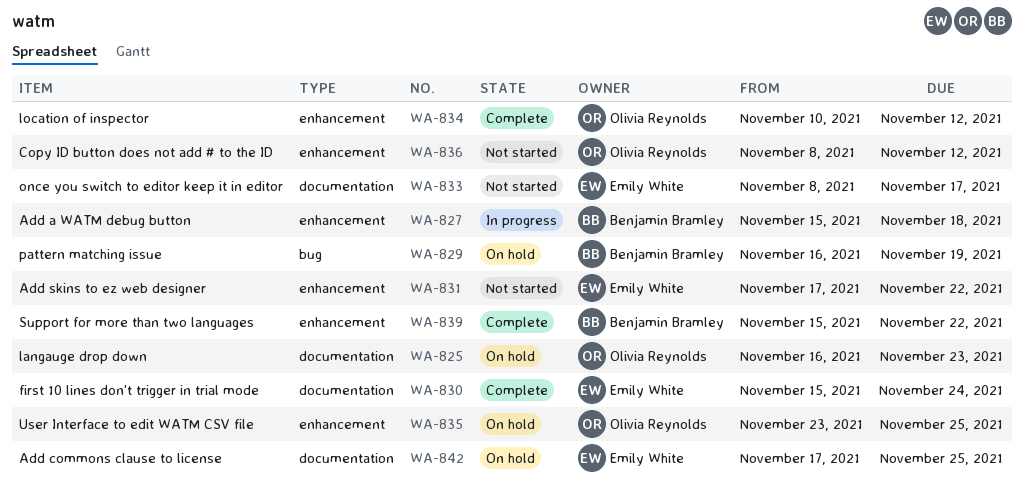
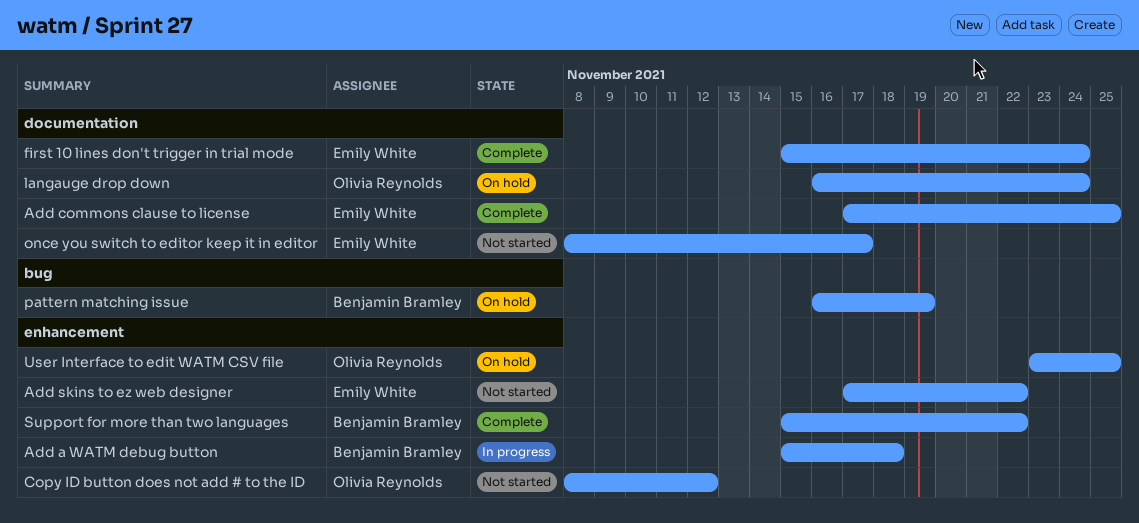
Add commons clause to license, status: On hold -> Complete
langauge drop down, due: Nov 23 -> Nov 24
location of inspector: present -> none

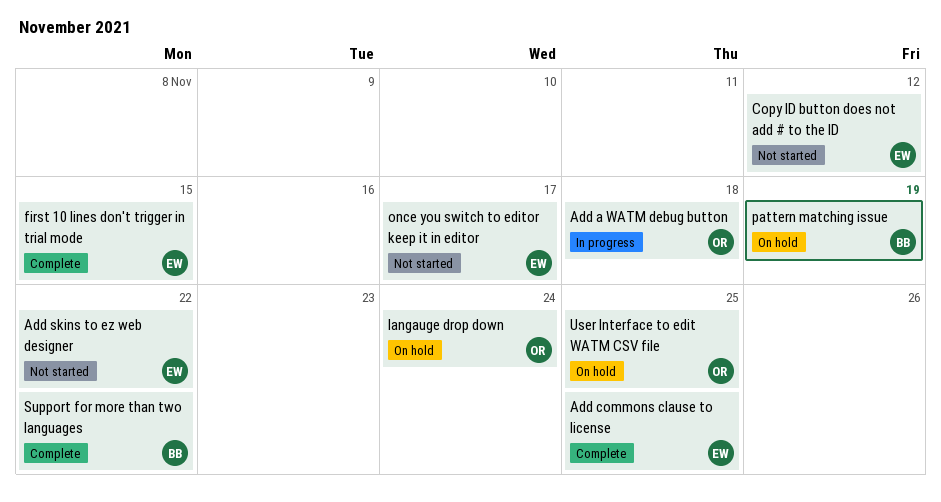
Add a WATM debug button, owner: Benjamin Bramley -> Olivia Reynolds
Copy ID button does not add # to the ID, owner: Olivia Reynolds -> Emily White
first 10 lines don't trigger in trial mode, due: Nov 24 -> Nov 15

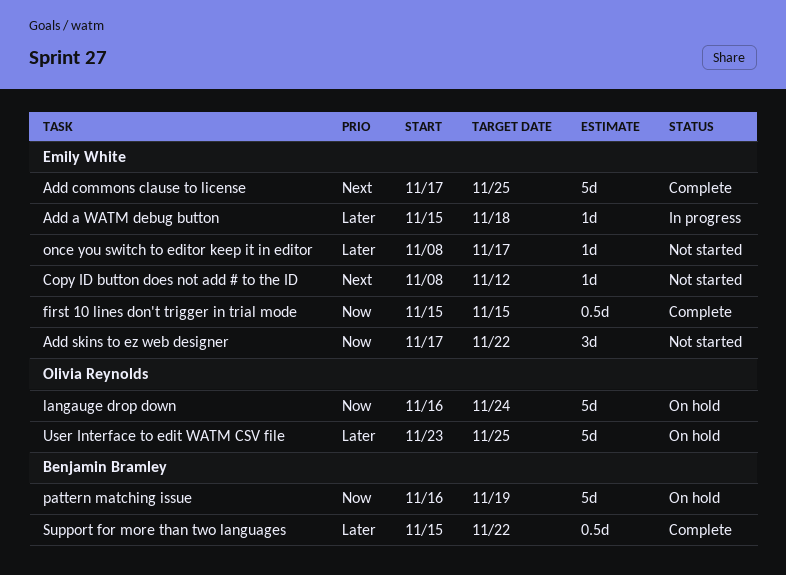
Add a WATM debug button, owner: Olivia Reynolds -> Emily White

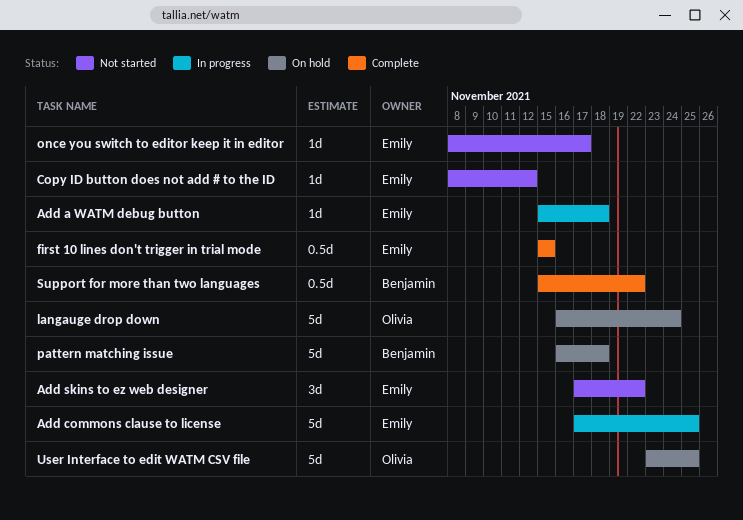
Add commons clause to license, status: Complete -> In progress
pattern matching issue, due: Nov 19 -> Nov 18

